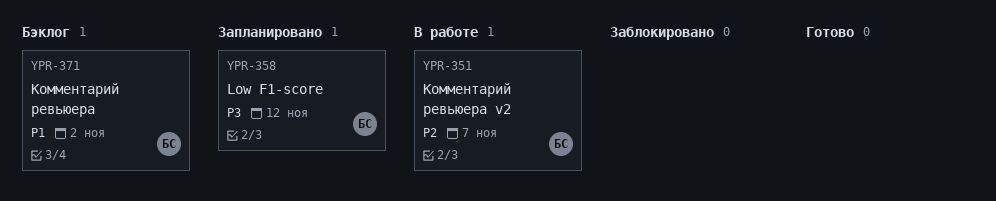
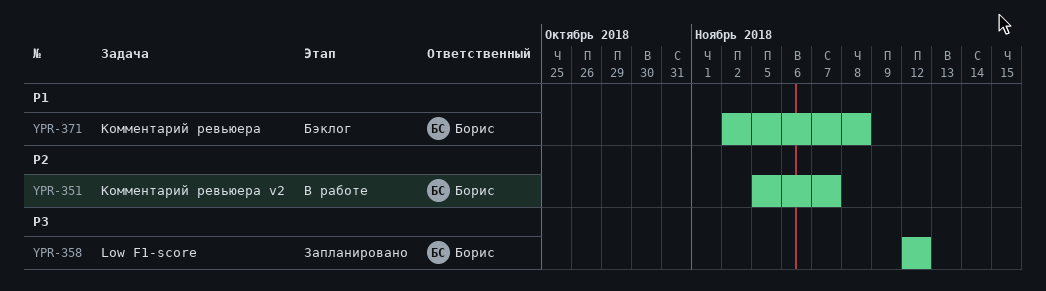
YPR-371, due: Nov 2 -> Nov 8

